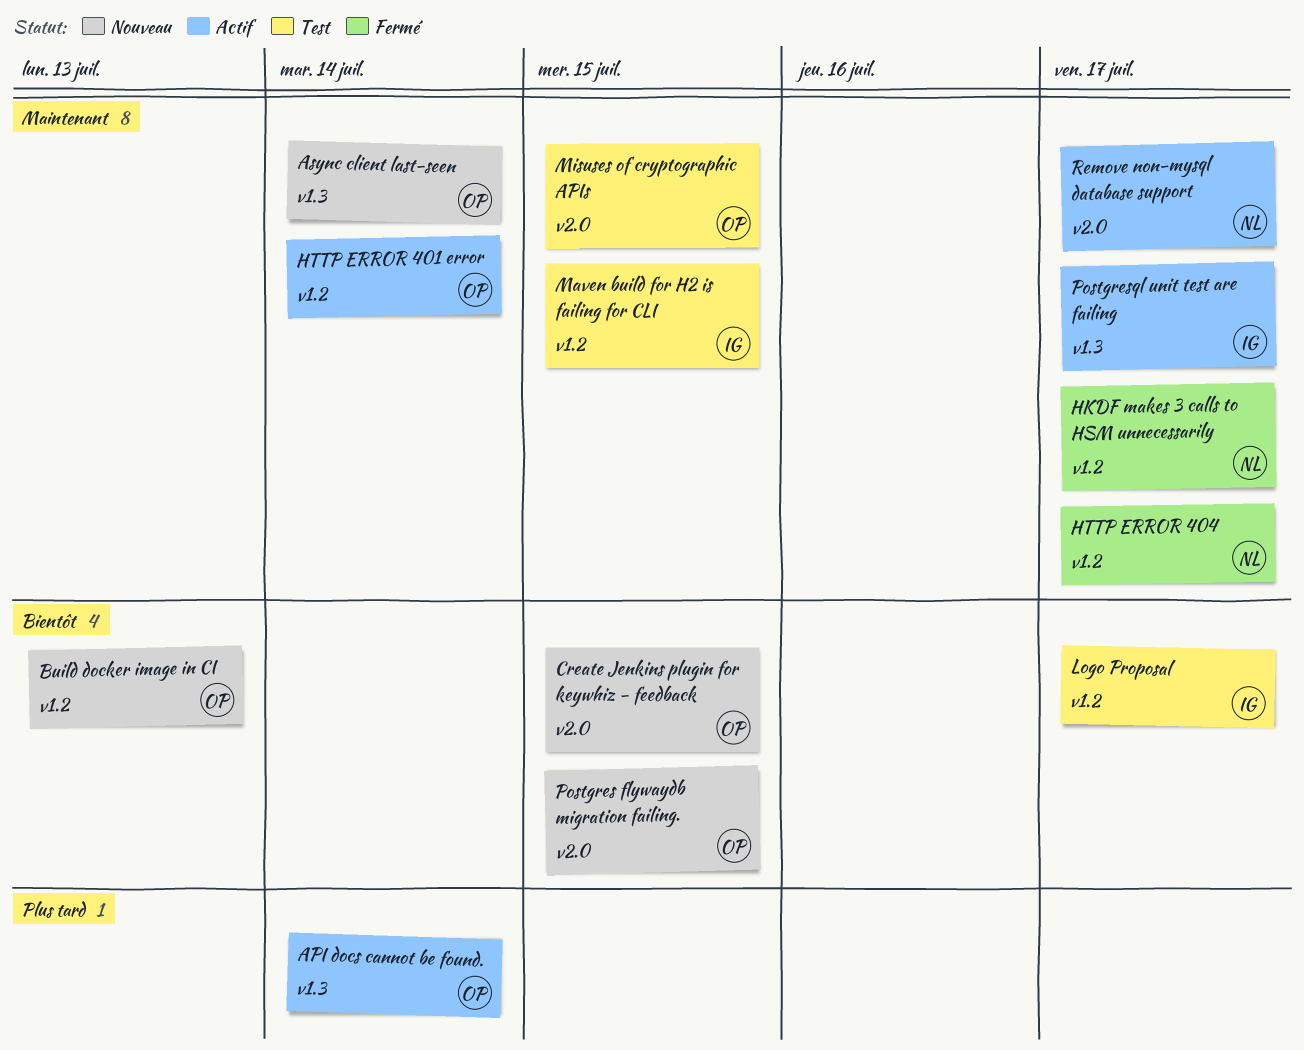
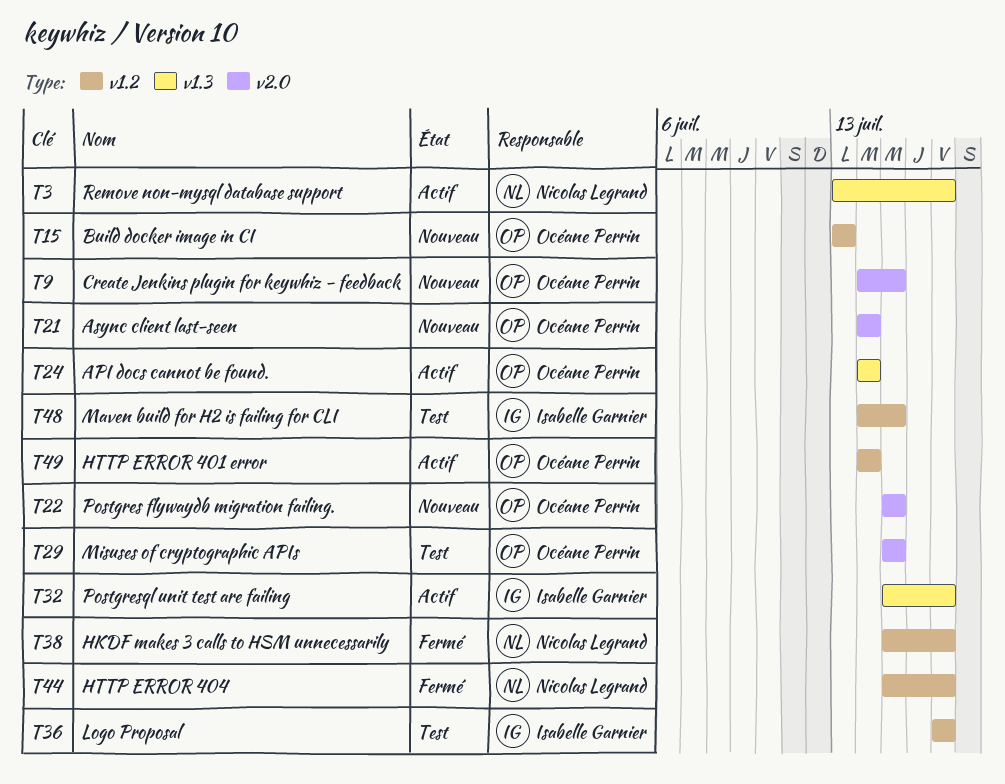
Async client last-seen, label: v1.3 -> v2.0
Remove non-mysql database support, label: v2.0 -> v1.3

